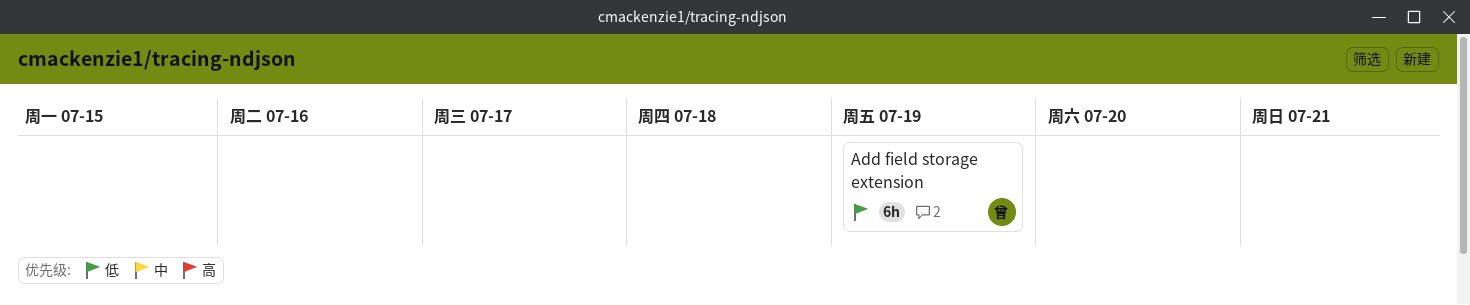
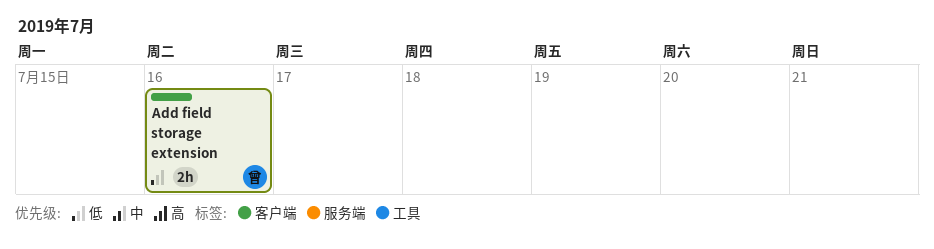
Add field storage extension, estimate: 6h -> 2h
Add field storage extension, due: Jul 19 -> Jul 16

